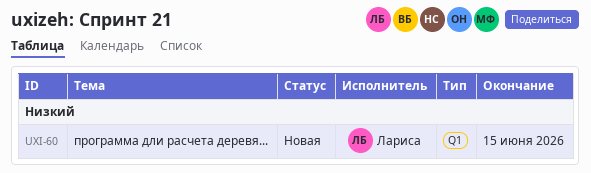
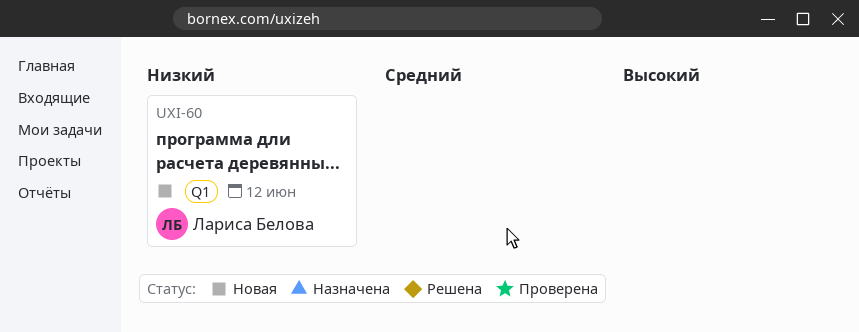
UXI-60, due: Jun 15 -> Jun 12

